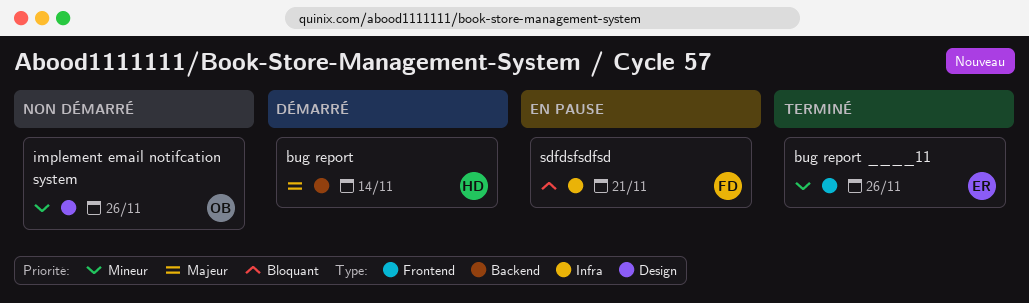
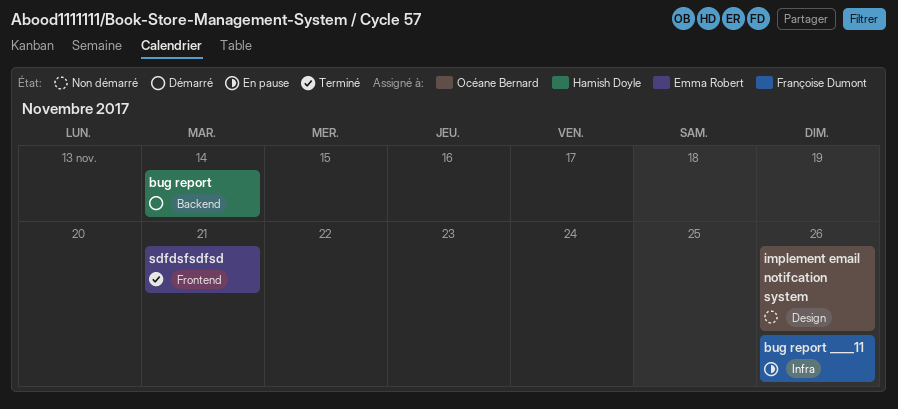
bug report ____11, status: Terminé -> En pause
bug report ____11, owner: Emma Robert -> Françoise Dumont
bug report ____11, label: Frontend -> Infra
sdfdsfsdfsd, status: En pause -> Terminé
sdfdsfsdfsd, owner: Françoise Dumont -> Emma Robert
sdfdsfsdfsd, label: Infra -> Frontend

